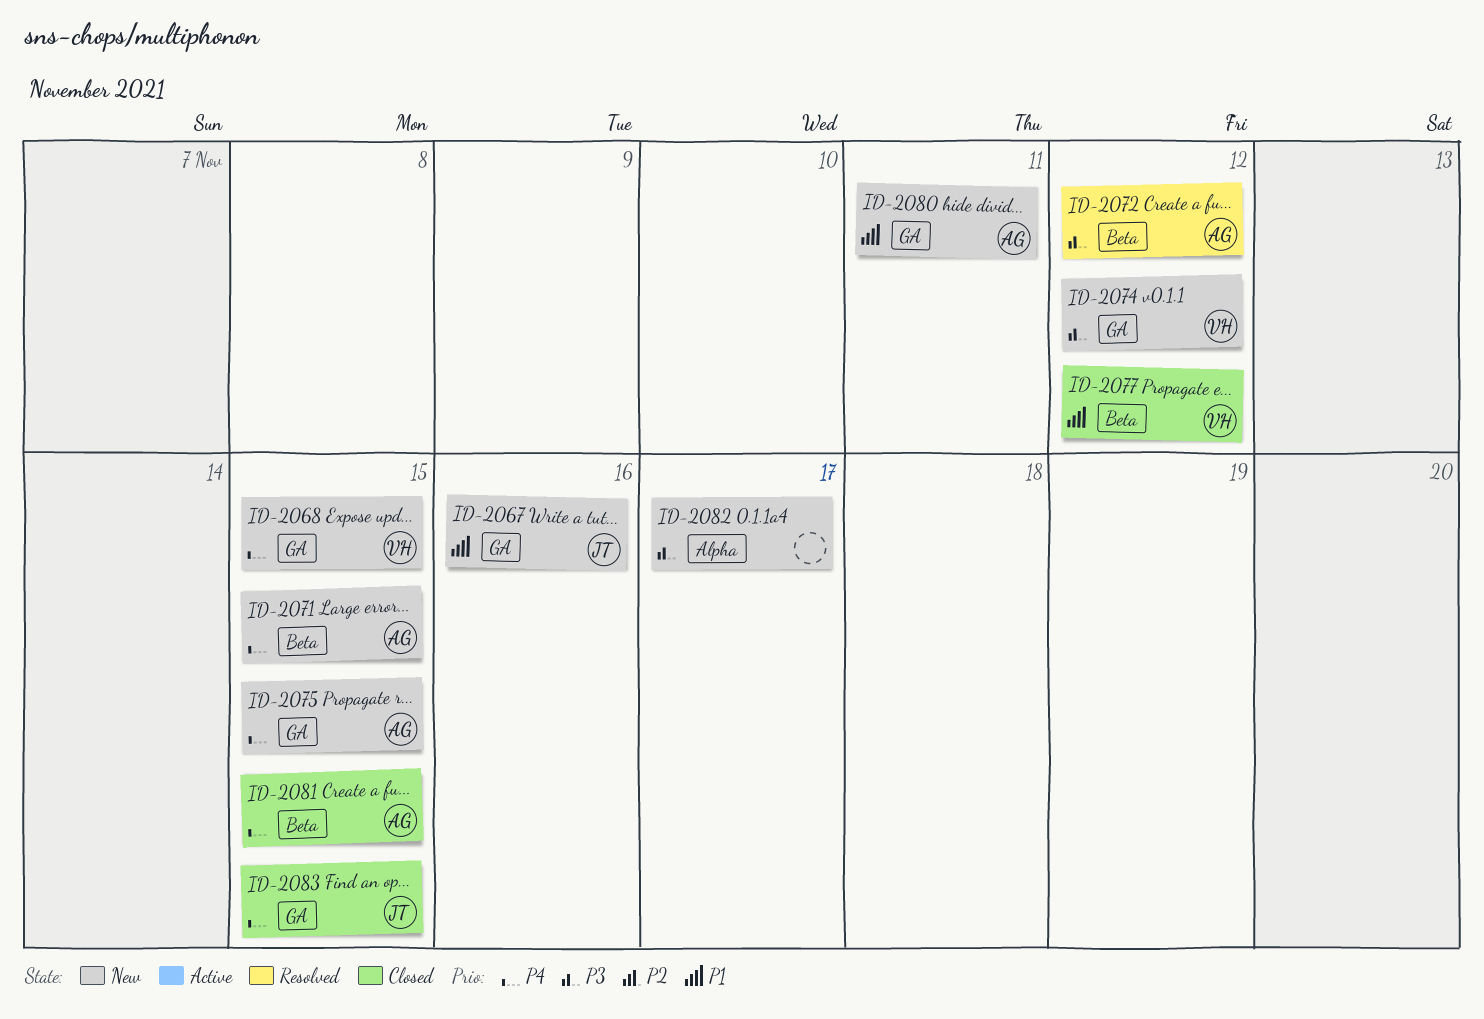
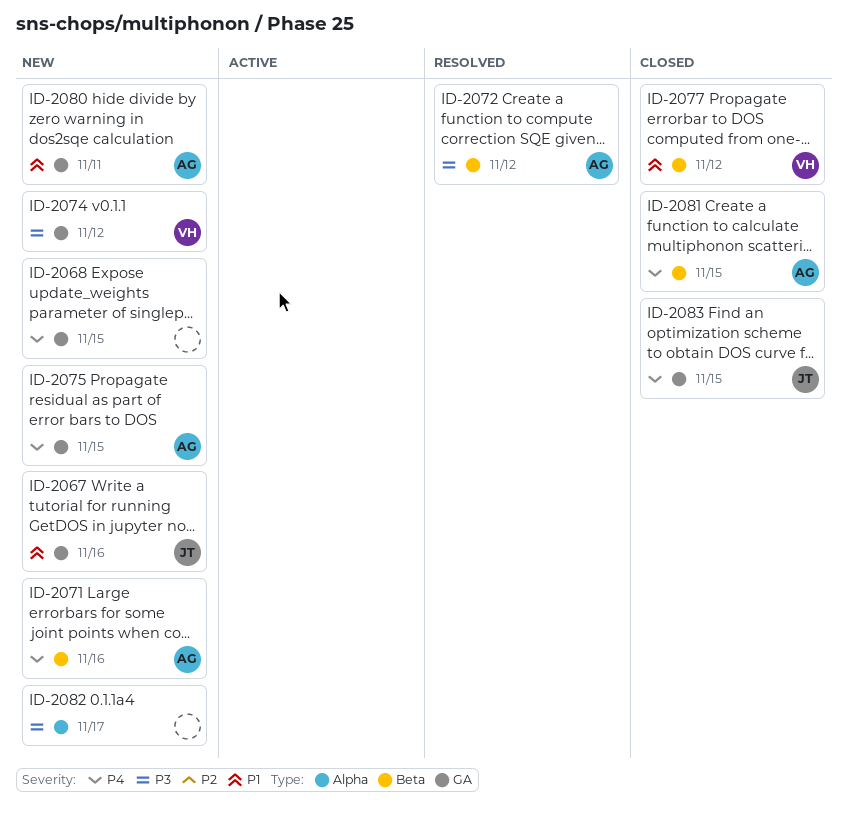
ID-2068, owner: VH -> none
ID-2071, due: Nov 15 -> Nov 16

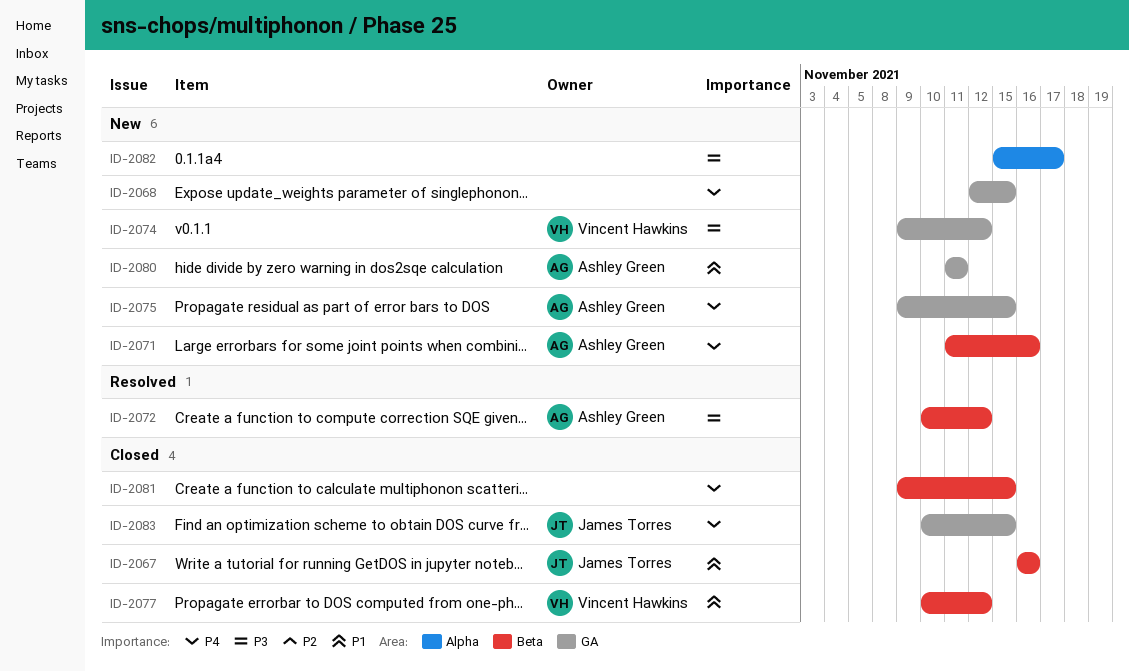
ID-2067, status: New -> Closed
ID-2067, label: GA -> Beta
ID-2081, owner: Ashley Green -> none

